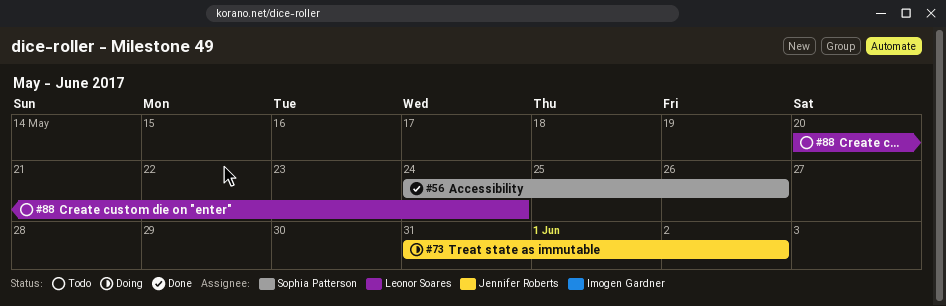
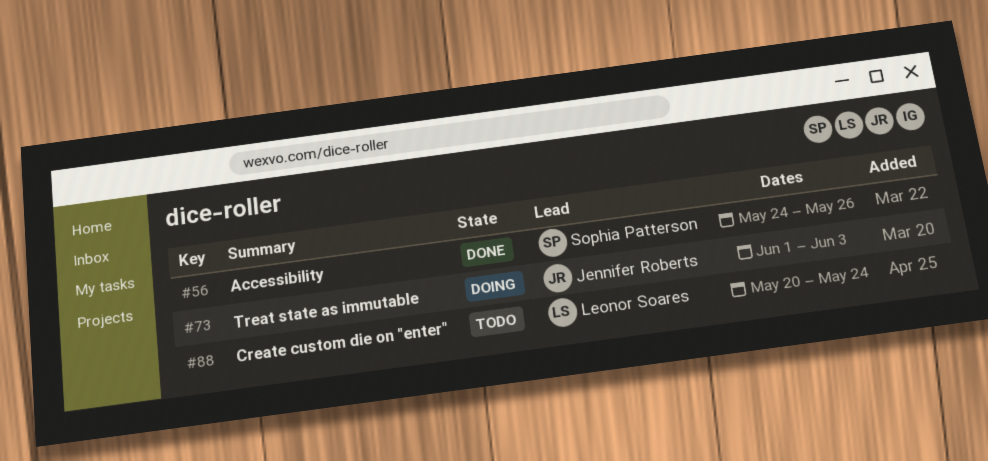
#73, start: May 31 -> Jun 1
#73, due: Jun 2 -> Jun 3

